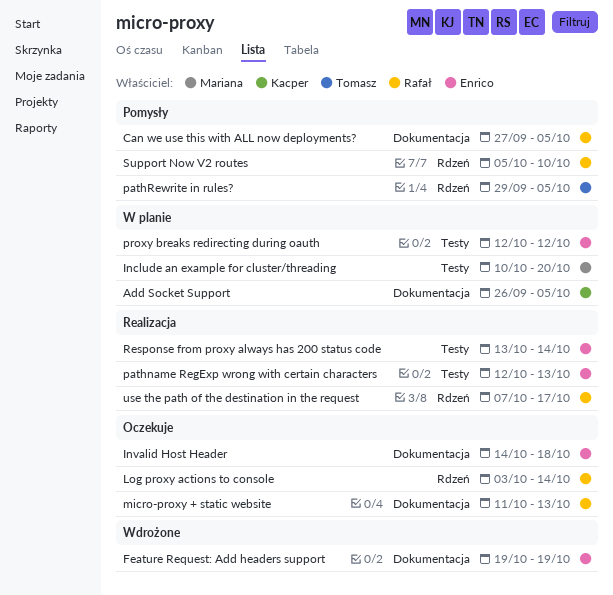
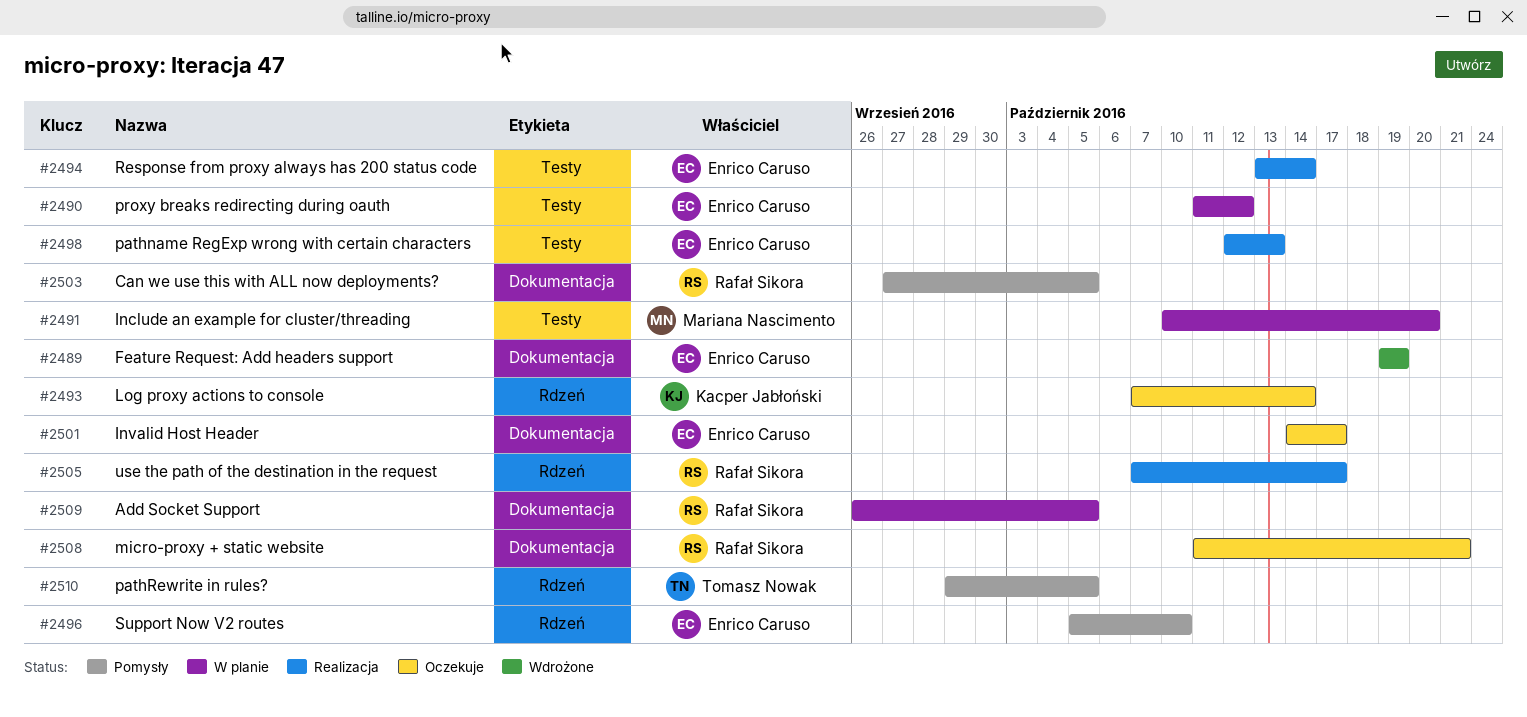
Add Socket Support, owner: Kacper Jabłoński -> Rafał Sikora
Invalid Host Header, due: Oct 18 -> Oct 17
Log proxy actions to console, owner: Rafał Sikora -> Kacper Jabłoński
Log proxy actions to console, start: Oct 3 -> Oct 7
micro-proxy + static website, due: Oct 13 -> Oct 21
proxy breaks redirecting during oauth, start: Oct 12 -> Oct 11
Support Now V2 routes, owner: Rafał Sikora -> Enrico Caruso

